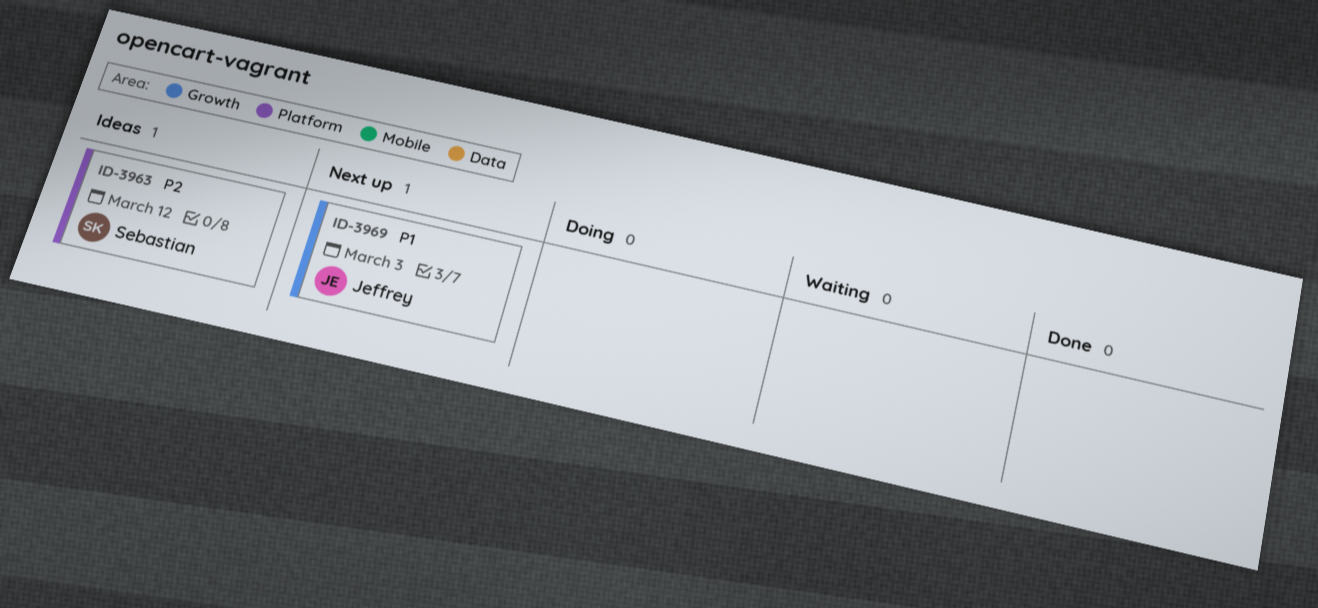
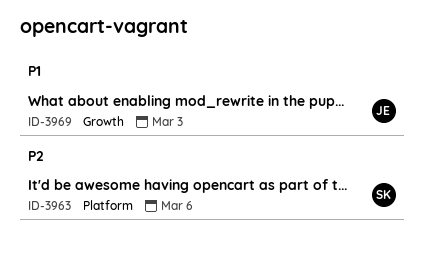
ID-3963, due: Mar 12 -> Mar 6

